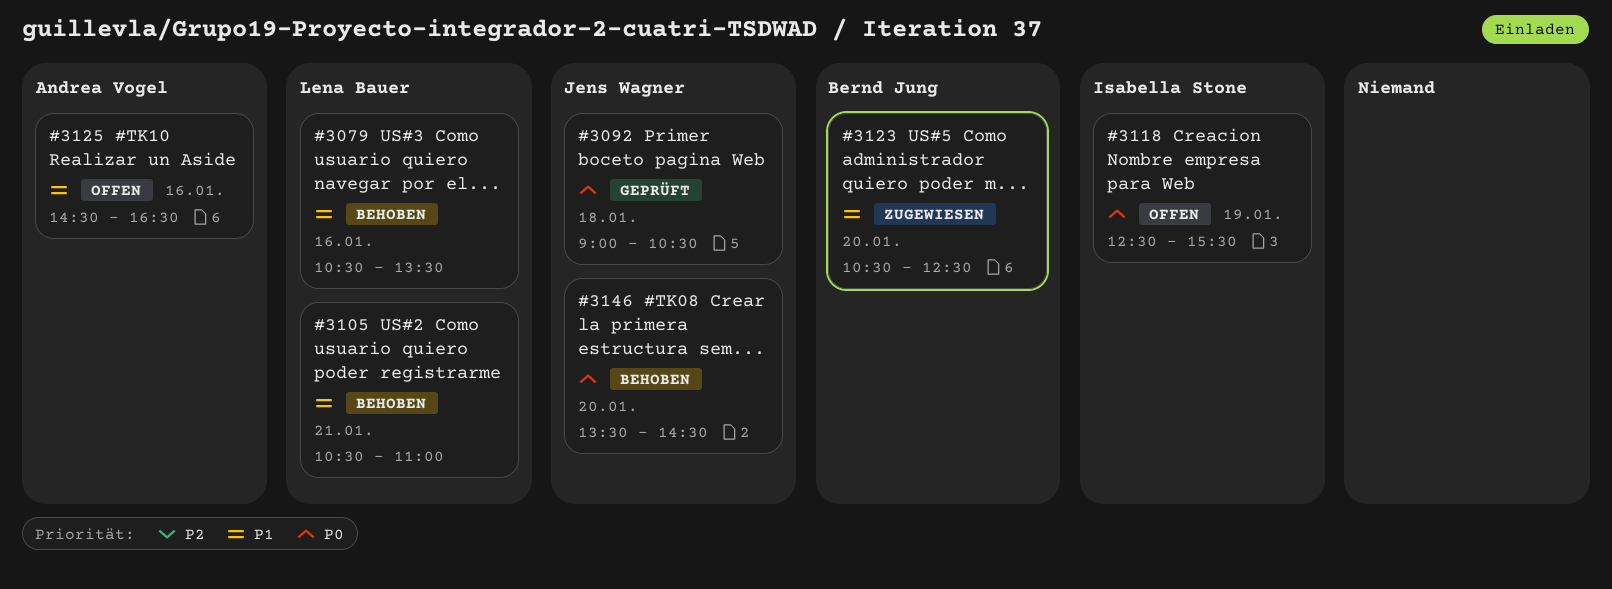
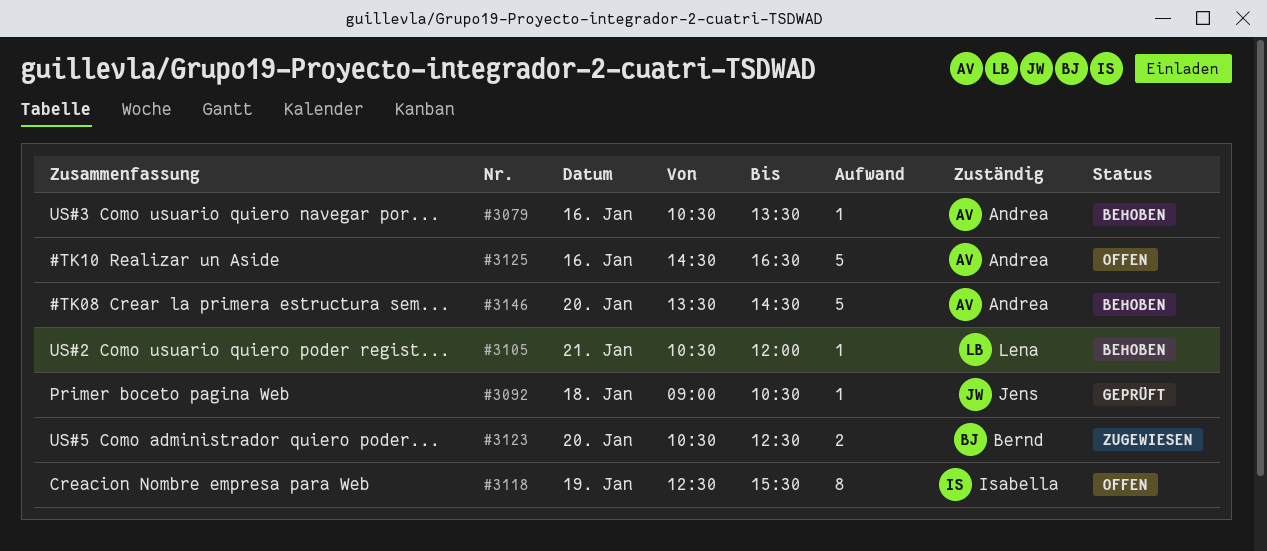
#3079, owner: Lena Bauer -> Andrea Vogel
#3105, ends: 11:00 -> 12:00
#3146, owner: Jens Wagner -> Andrea Vogel

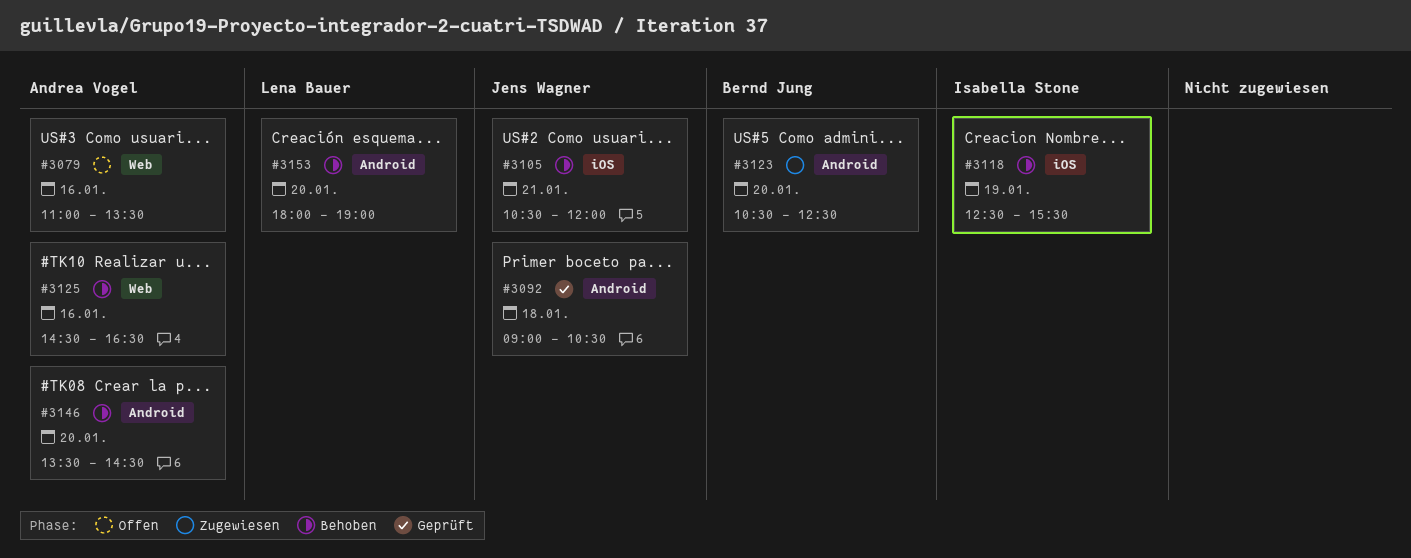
#3079, status: Behoben -> Offen
#3079, begins: 10:30 -> 11:00
#3105, owner: Lena Bauer -> Jens Wagner
#3118, status: Offen -> Behoben
#3125, status: Offen -> Behoben
#3153: none -> present

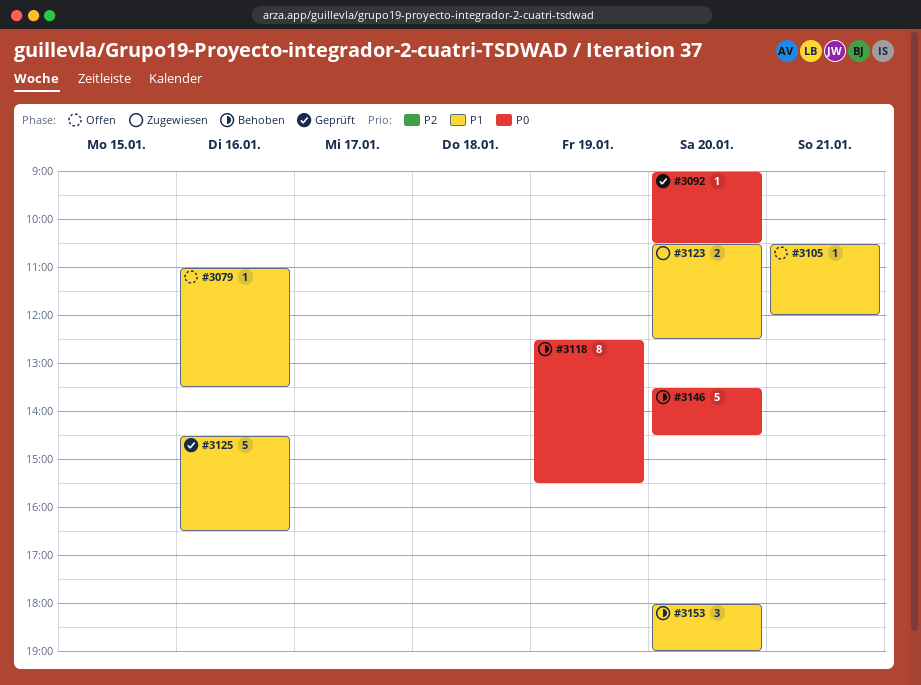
#3092, day: Jan 18 -> Jan 20
#3105, status: Behoben -> Offen
#3125, status: Behoben -> Geprüft

